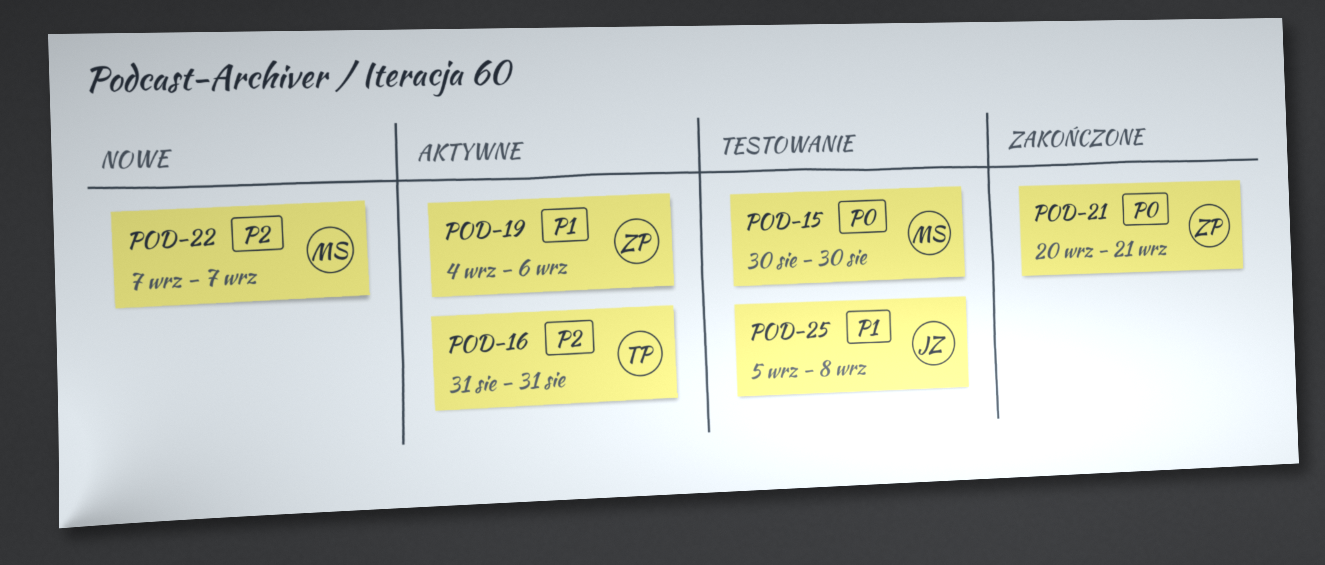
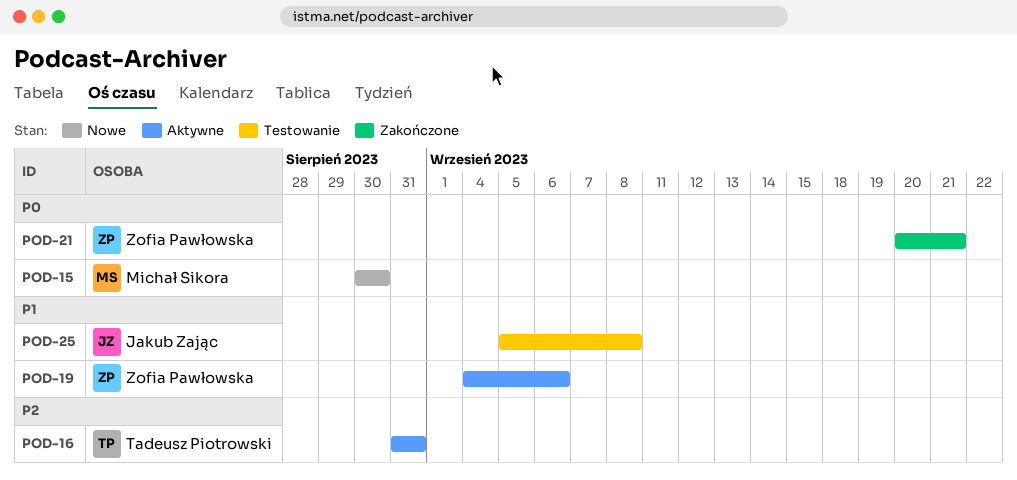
POD-15, status: Testowanie -> Nowe
POD-22: present -> none

